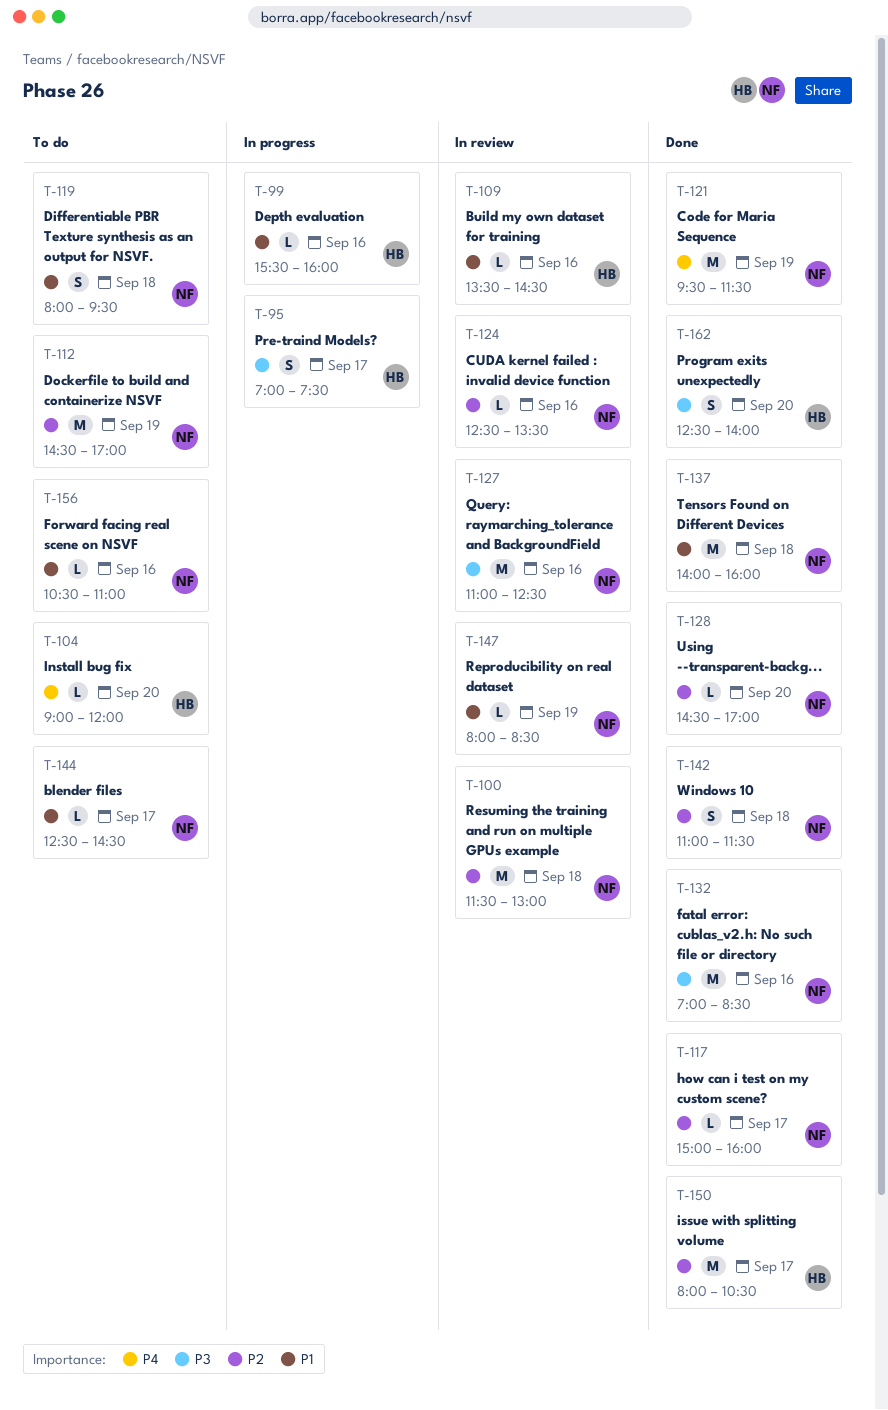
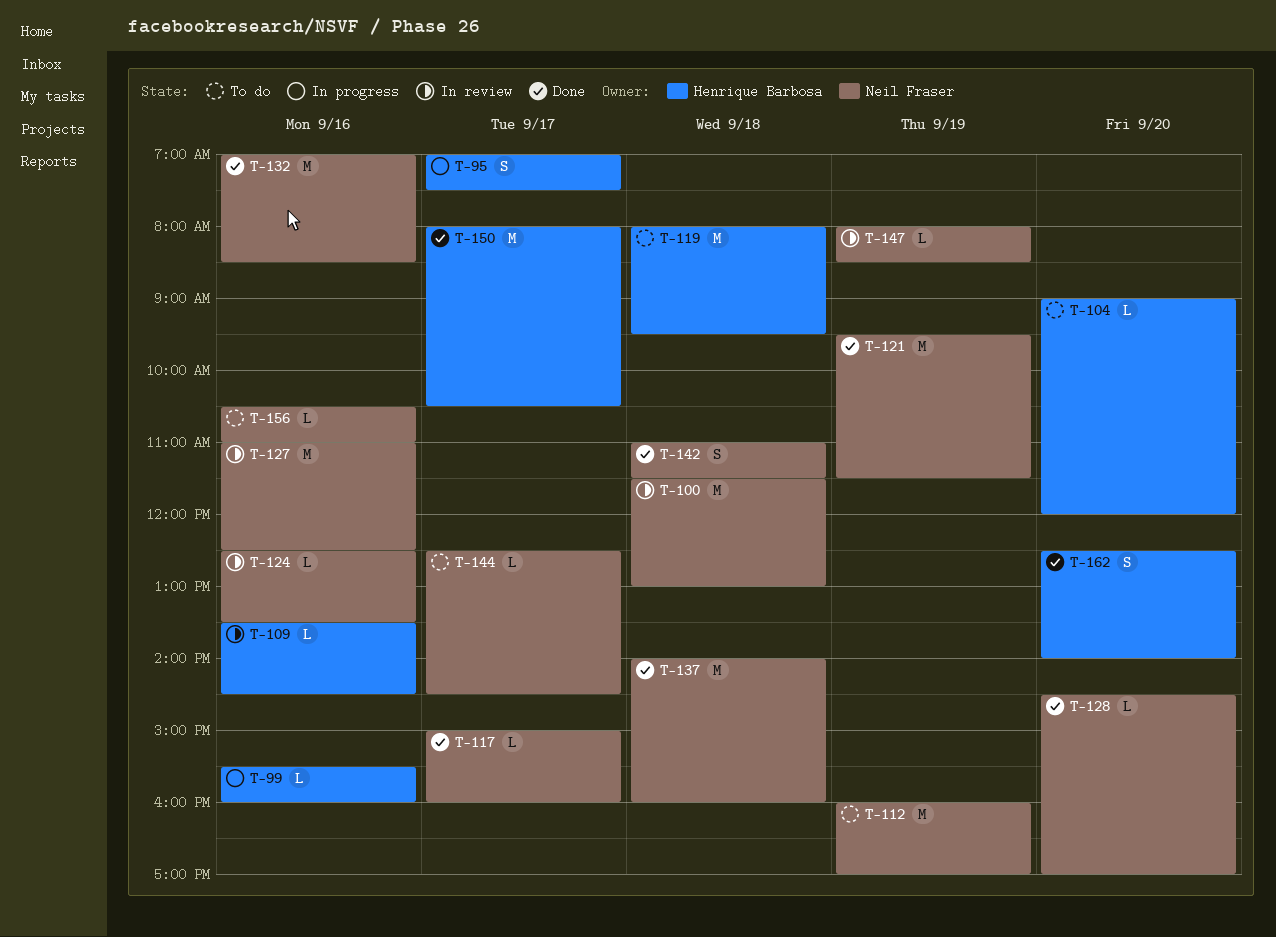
T-112, begins: 14:30 -> 16:00
T-119, owner: Neil Fraser -> Henrique Barbosa
T-119, estimate: S -> M

